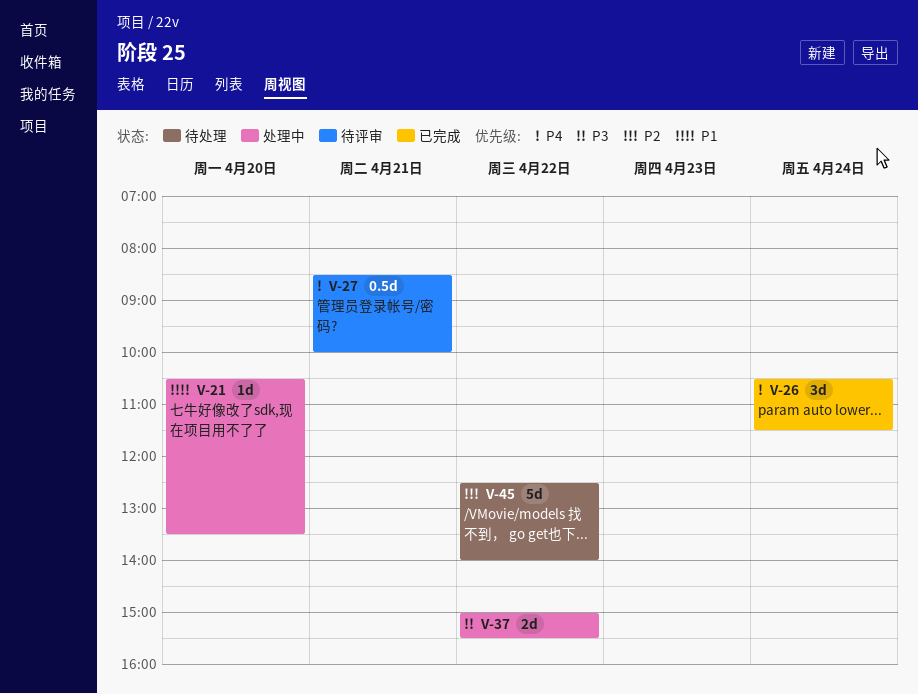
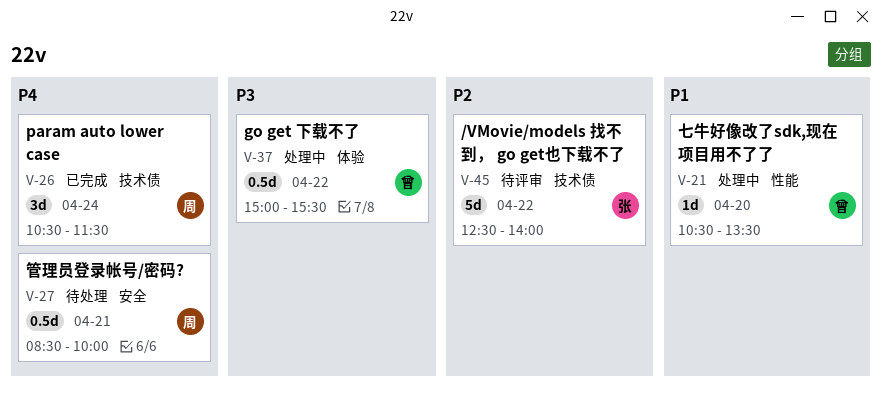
V-27, status: 待评审 -> 待处理
V-37, estimate: 2d -> 0.5d
V-45, status: 待处理 -> 待评审

